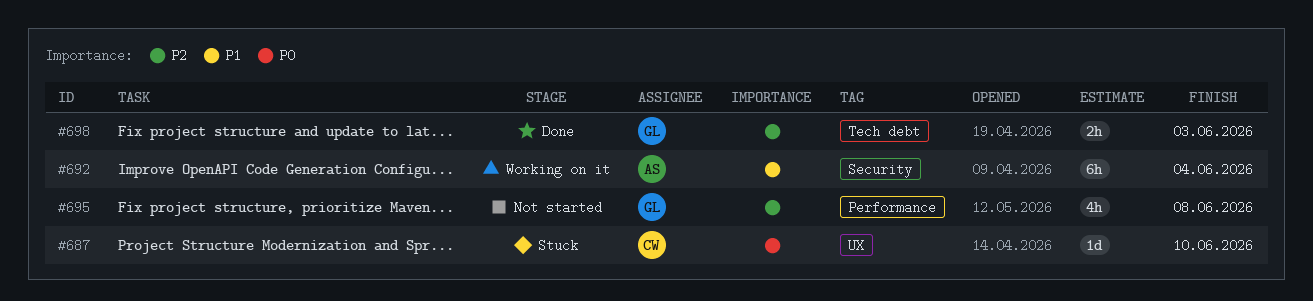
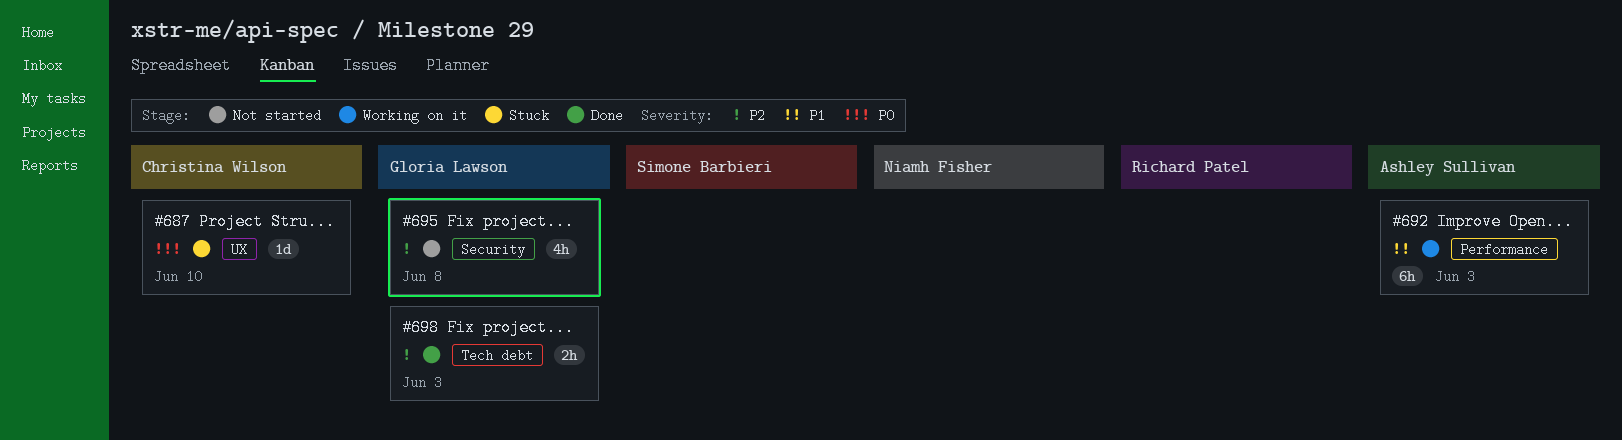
#692, label: Security -> Performance
#692, due: Jun 4 -> Jun 3
#695, label: Performance -> Security

